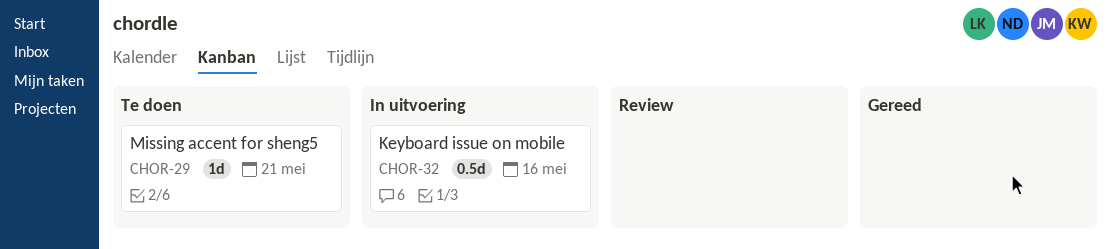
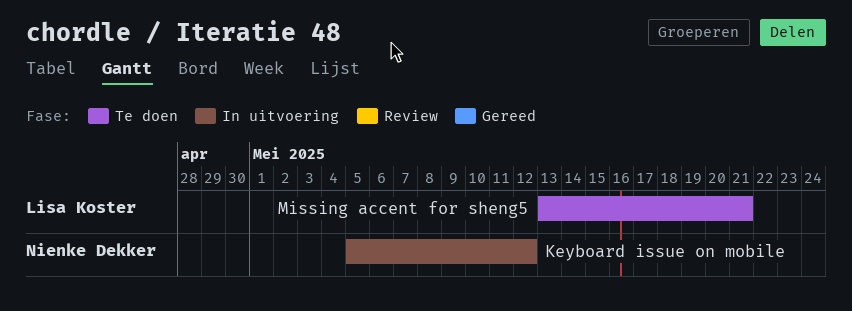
Keyboard issue on mobile, due: May 16 -> May 12

